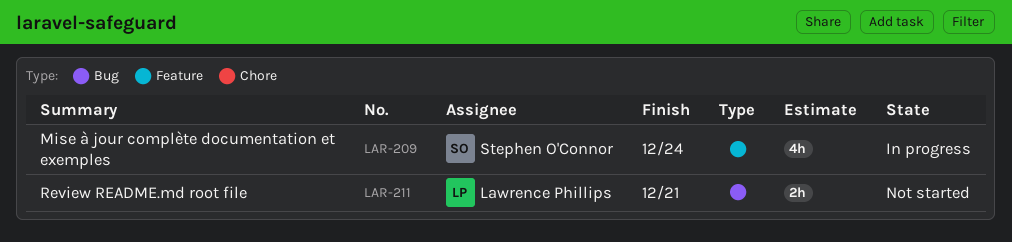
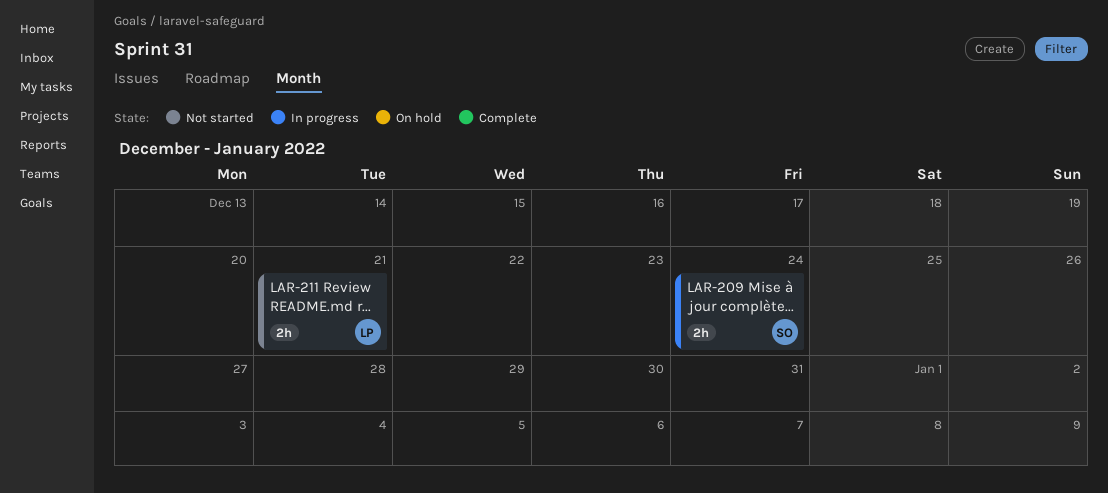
LAR-209, estimate: 4h -> 2h

